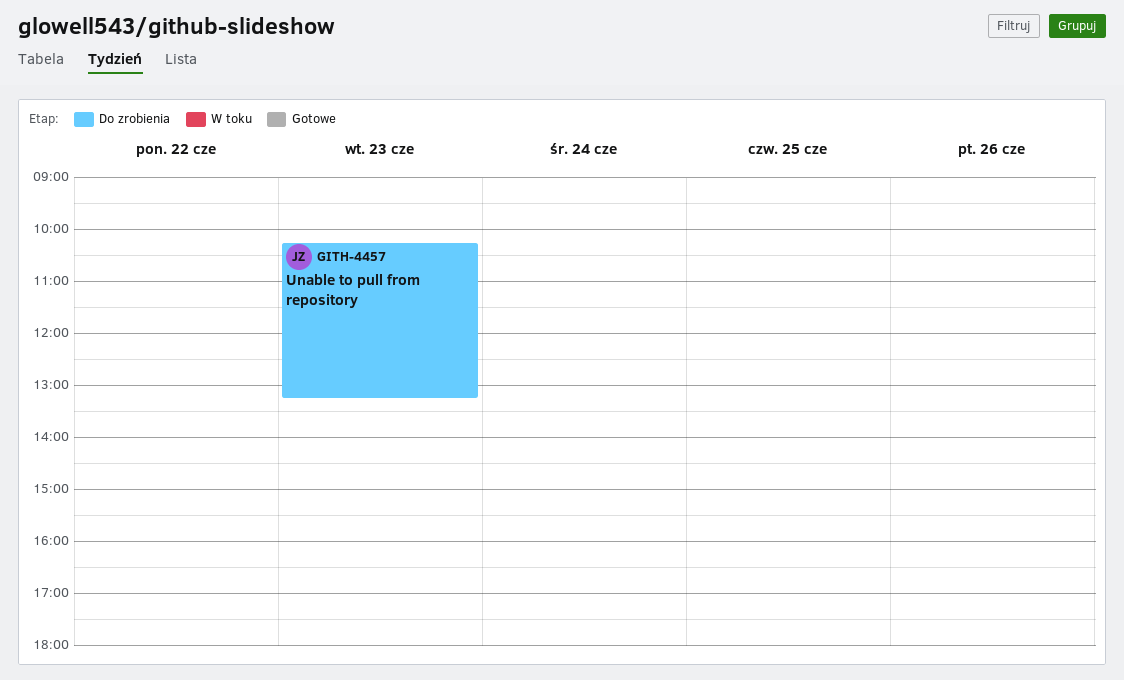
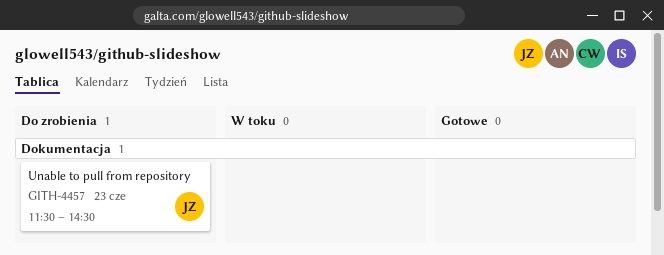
GITH-4457, begins: 10:15 -> 11:30
GITH-4457, ends: 13:15 -> 14:30

